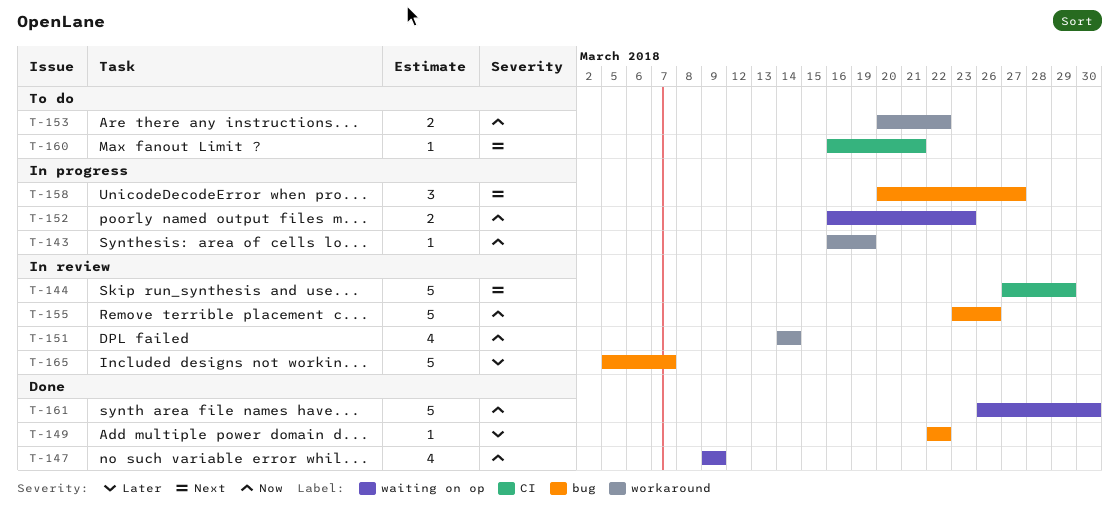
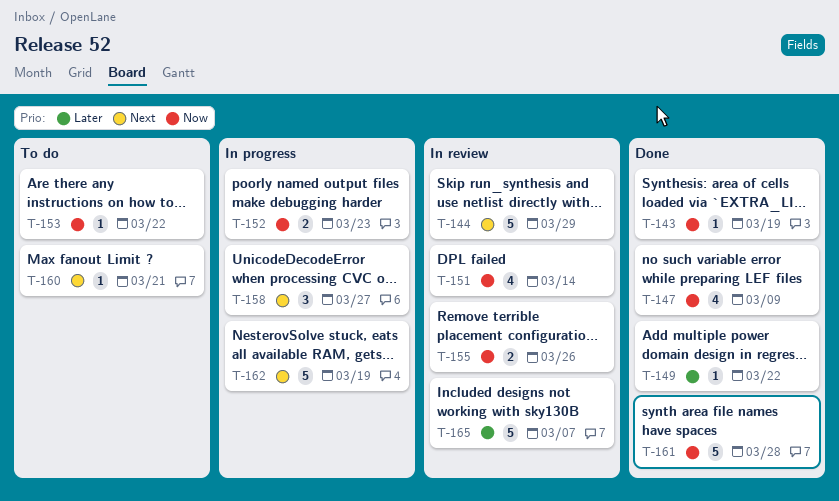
T-143, status: In progress -> Done
T-153, estimate: 2 -> 1
T-155, estimate: 5 -> 2
T-161, due: Mar 30 -> Mar 28
T-162: none -> present

